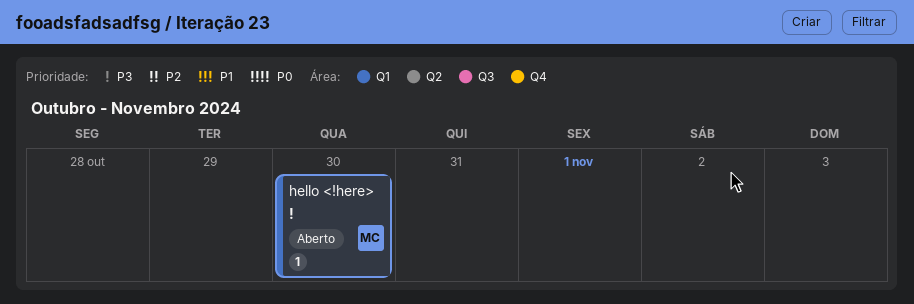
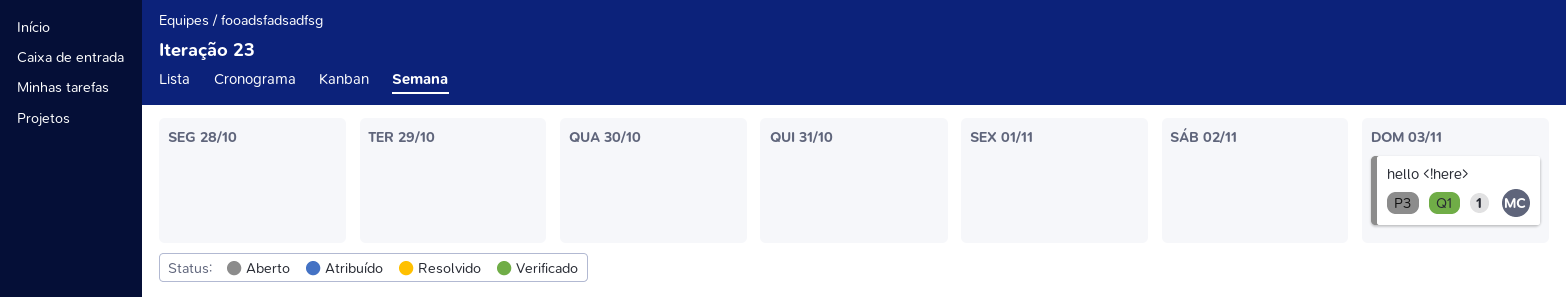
hello <!here>, due: Oct 30 -> Nov 3

